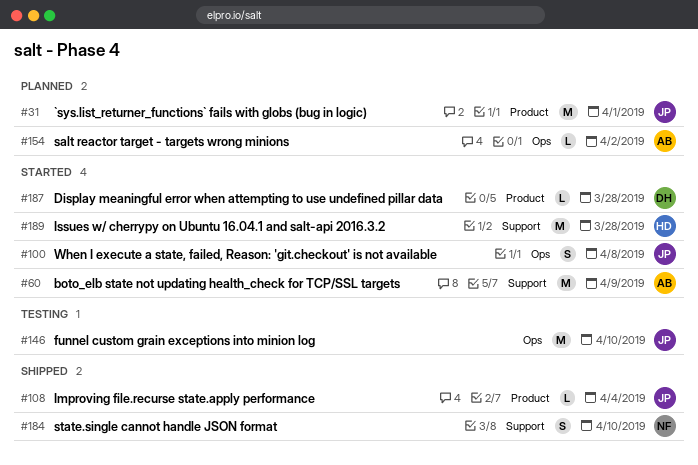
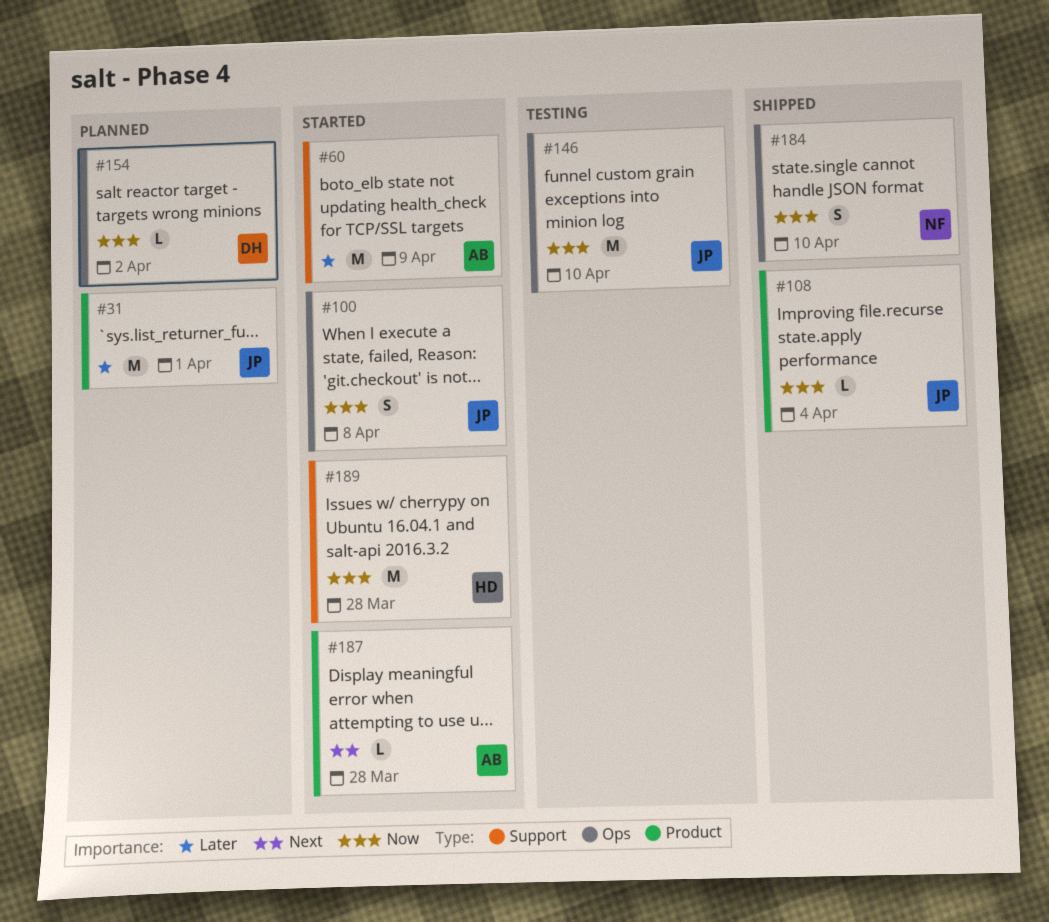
#154, owner: AB -> DH
#184, label: Support -> Ops
#187, owner: DH -> AB

